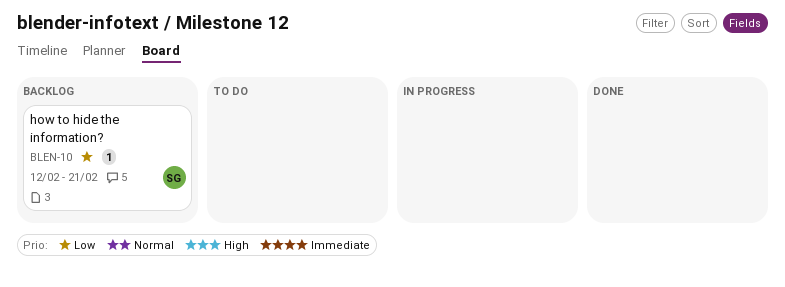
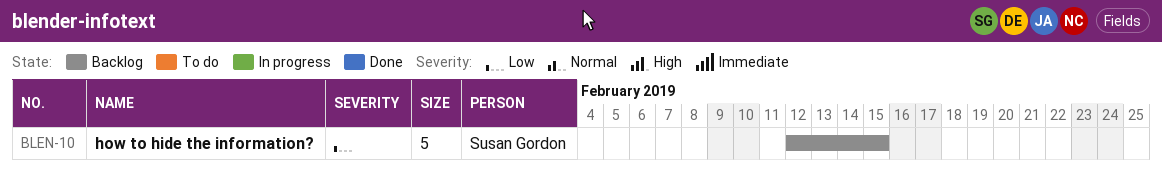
BLEN-10, estimate: 1 -> 5
BLEN-10, due: Feb 21 -> Feb 15

